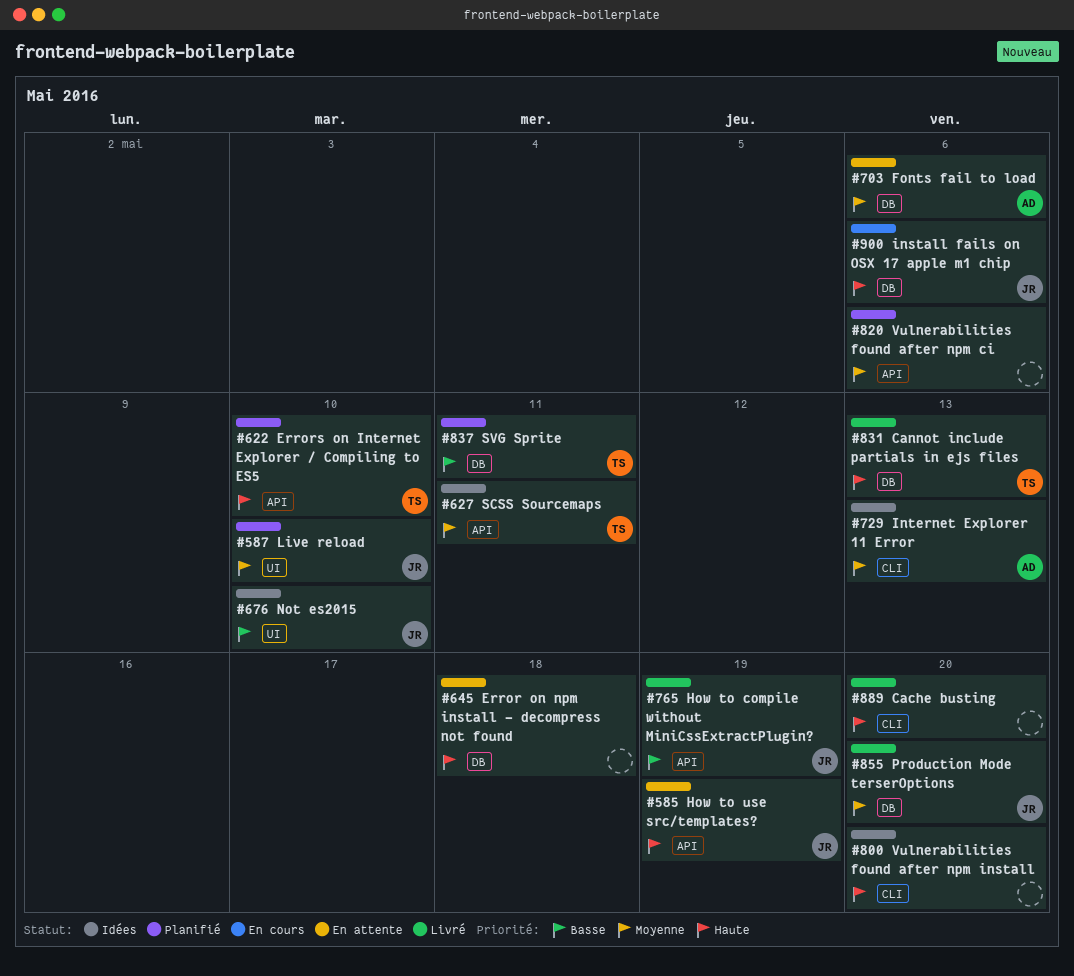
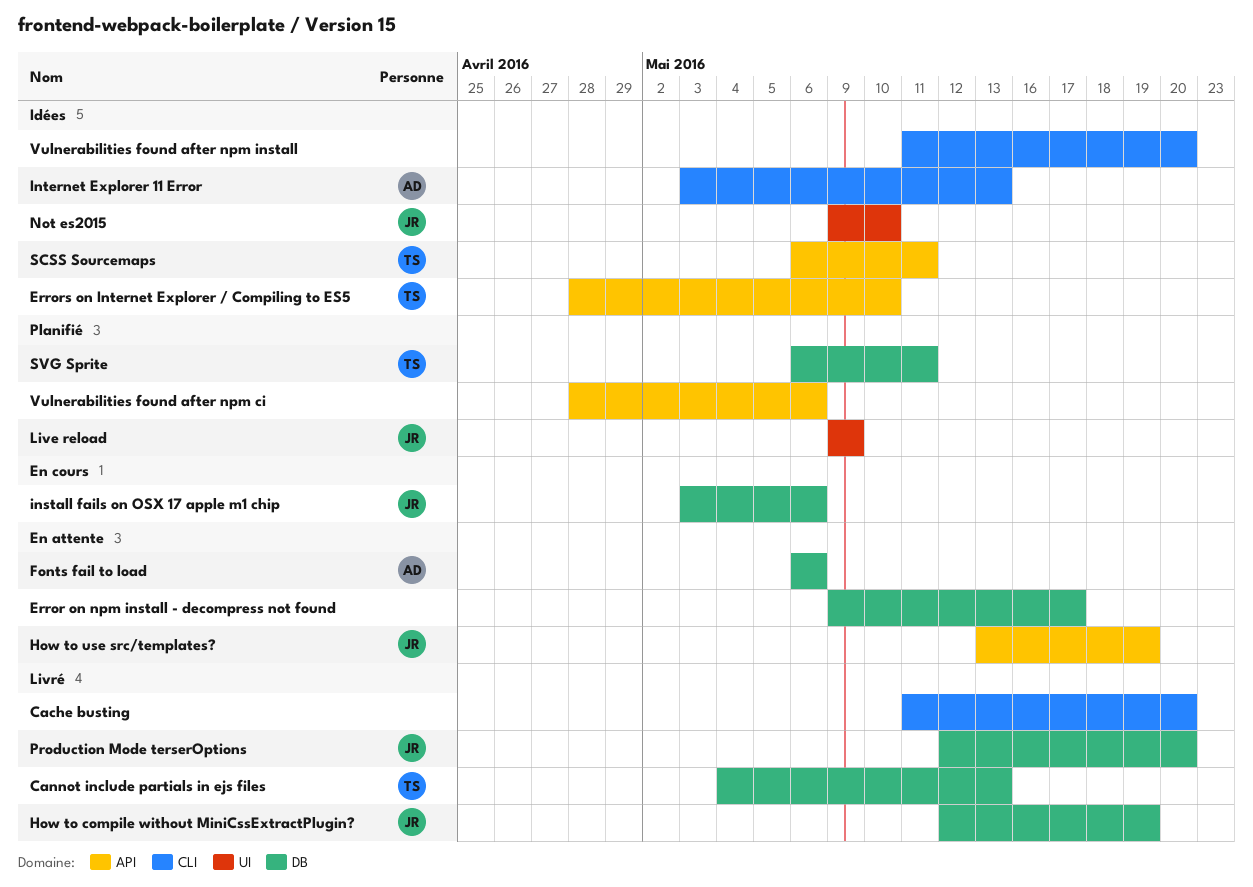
Error on npm install - decompress not found, due: May 18 -> May 17
Errors on Internet Explorer / Compiling to ES5, status: Planifié -> Idées
How to compile without MiniCssExtractPlugin?, label: API -> DB
Live reload, due: May 10 -> May 9

